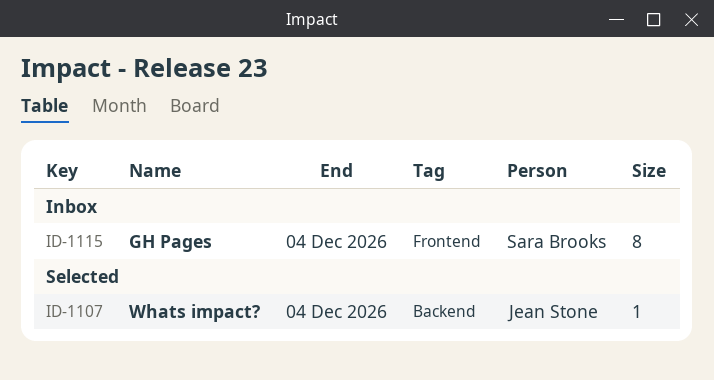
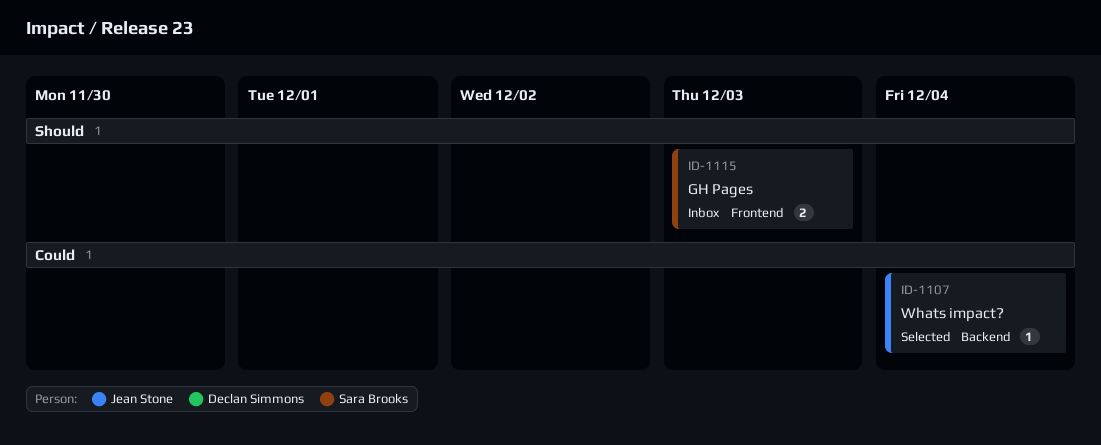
ID-1115, estimate: 8 -> 2
ID-1115, due: Dec 4 -> Dec 3

